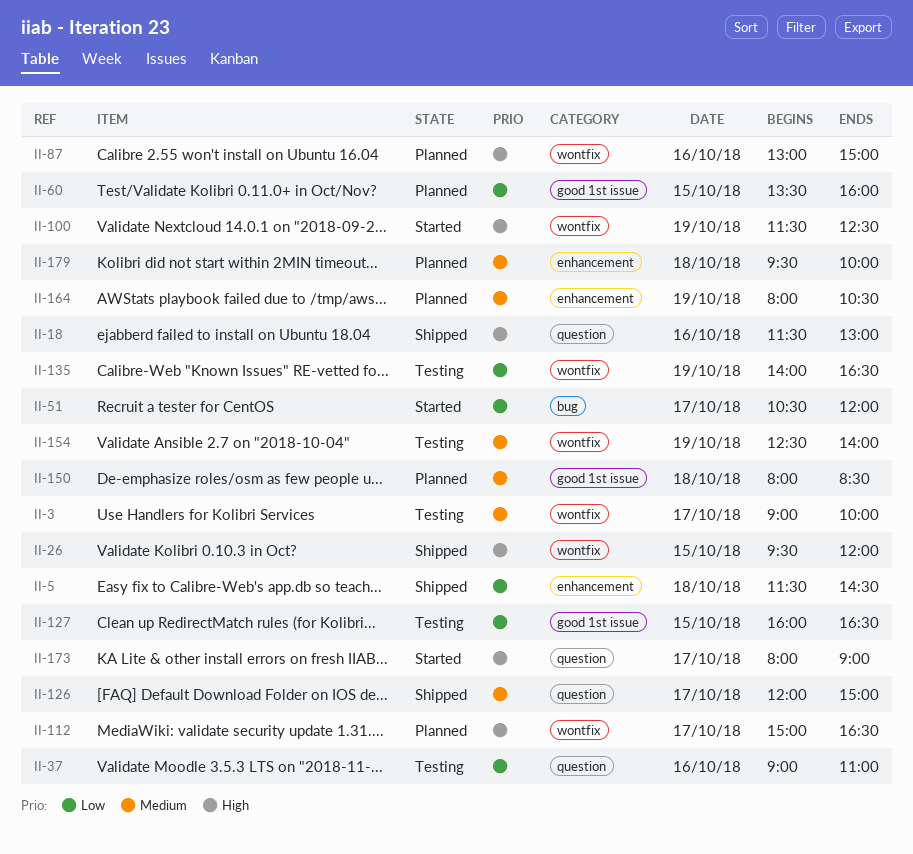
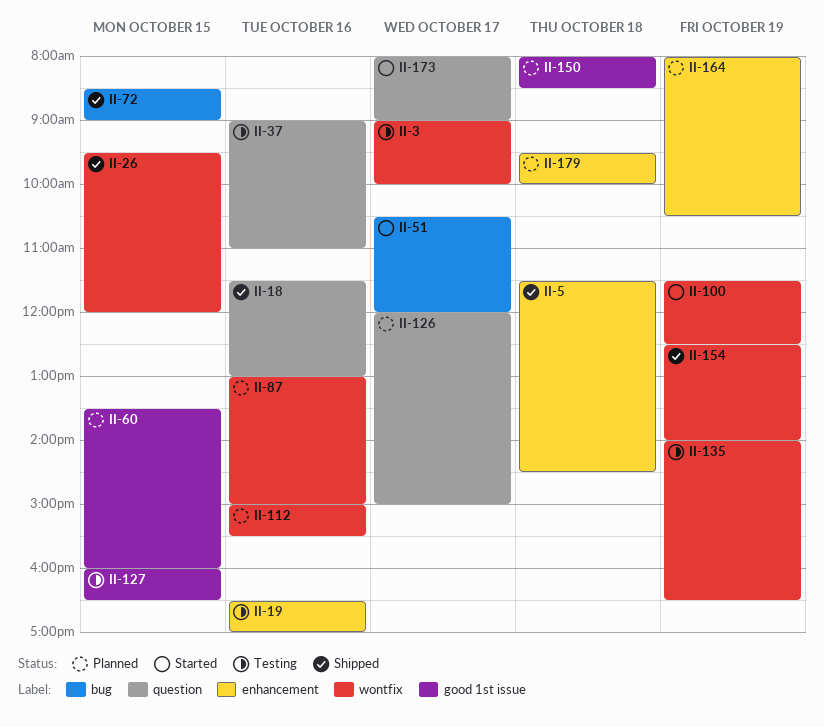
II-19: none -> present
II-72: none -> present
II-112, day: Oct 17 -> Oct 16
II-112, ends: 16:30 -> 15:30
II-126, status: Shipped -> Planned
II-154, status: Testing -> Shipped

